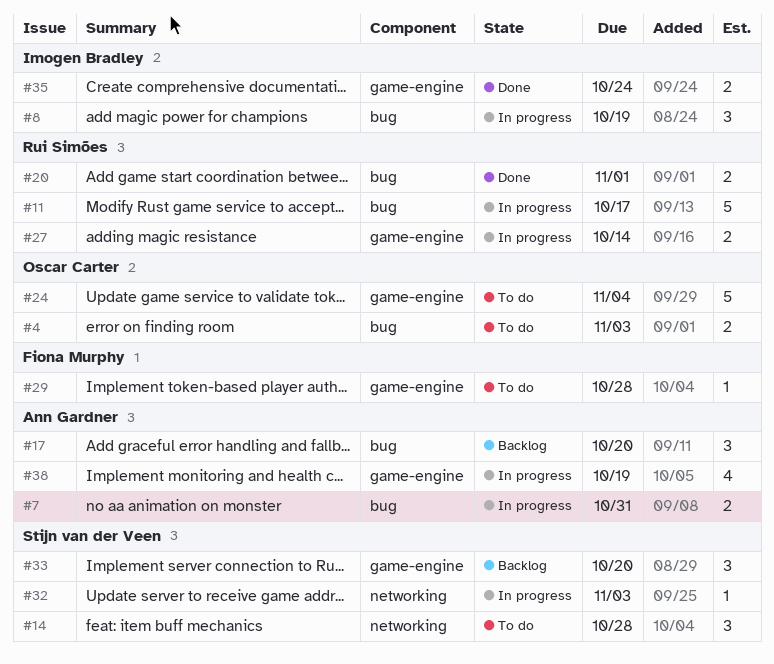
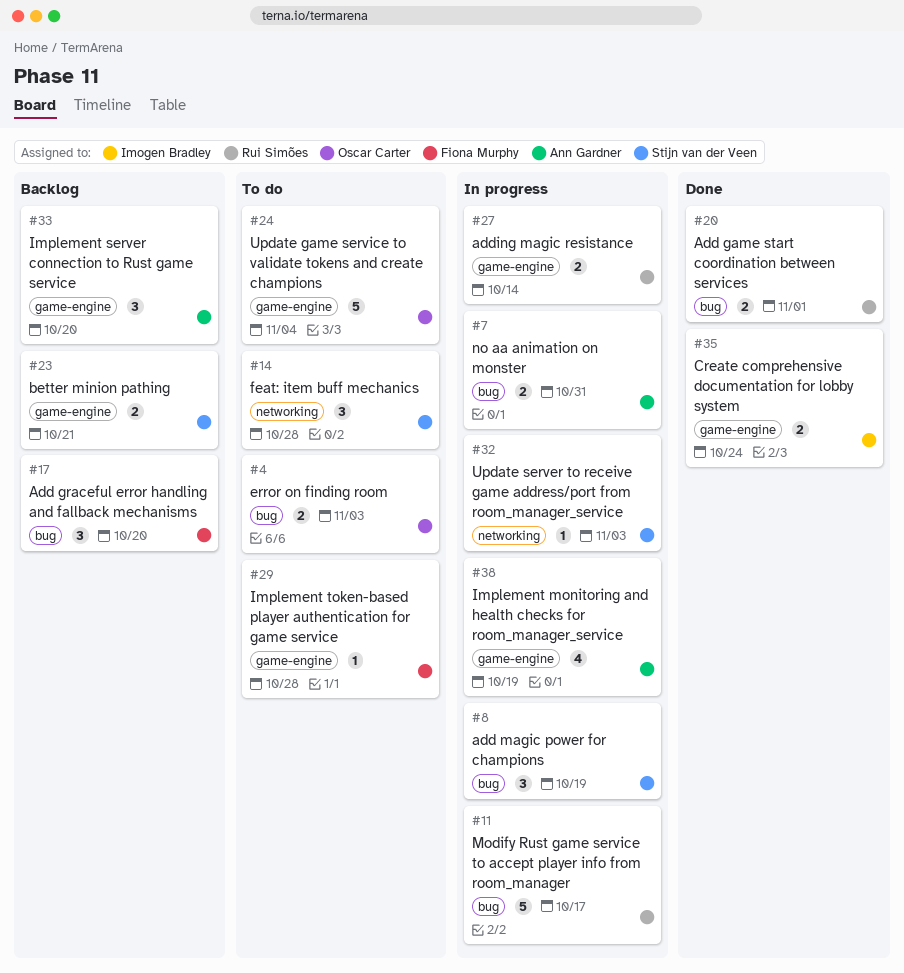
#8, owner: Imogen Bradley -> Stijn van der Veen
#17, owner: Ann Gardner -> Fiona Murphy
#23: none -> present
#33, owner: Stijn van der Veen -> Ann Gardner

